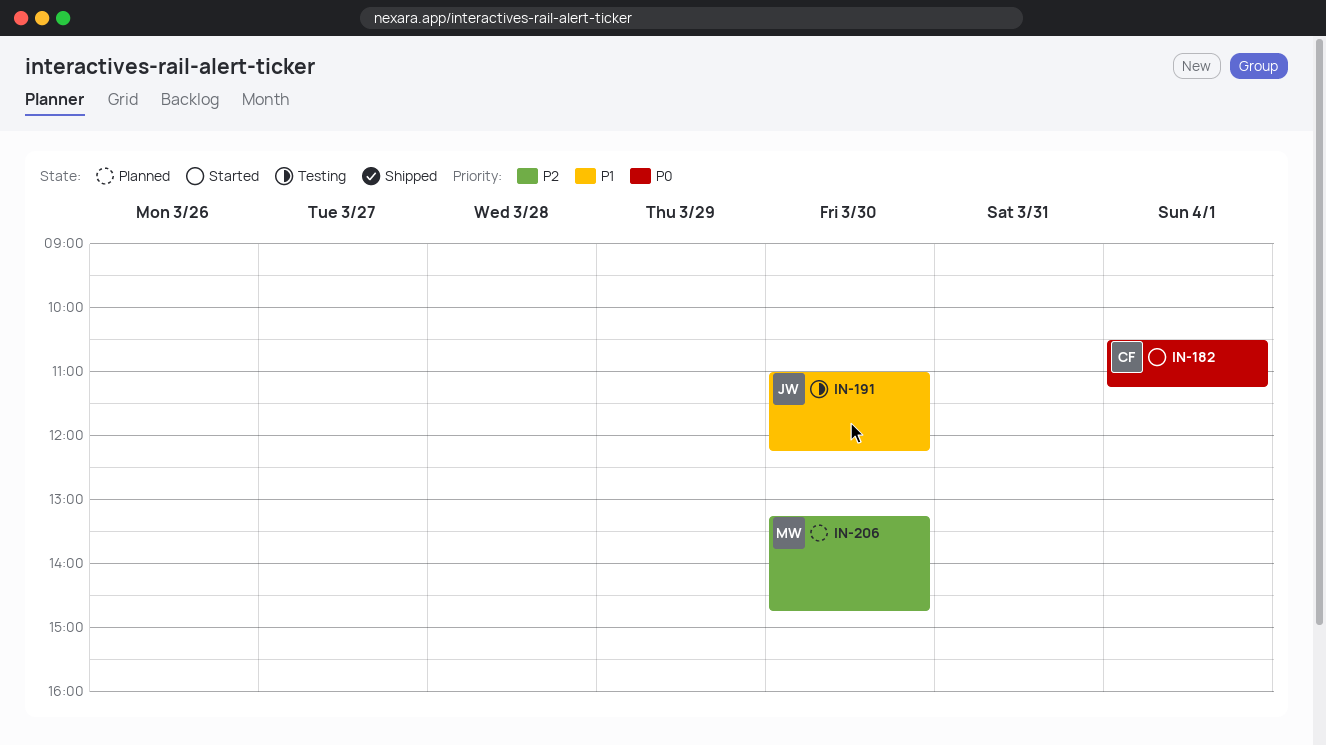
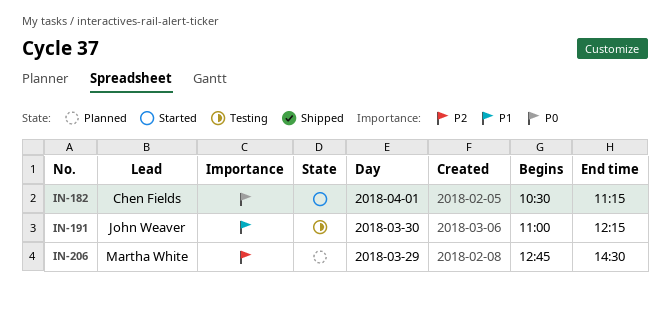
IN-206, day: Mar 30 -> Mar 29
IN-206, begins: 13:15 -> 12:45
IN-206, ends: 14:45 -> 14:30

